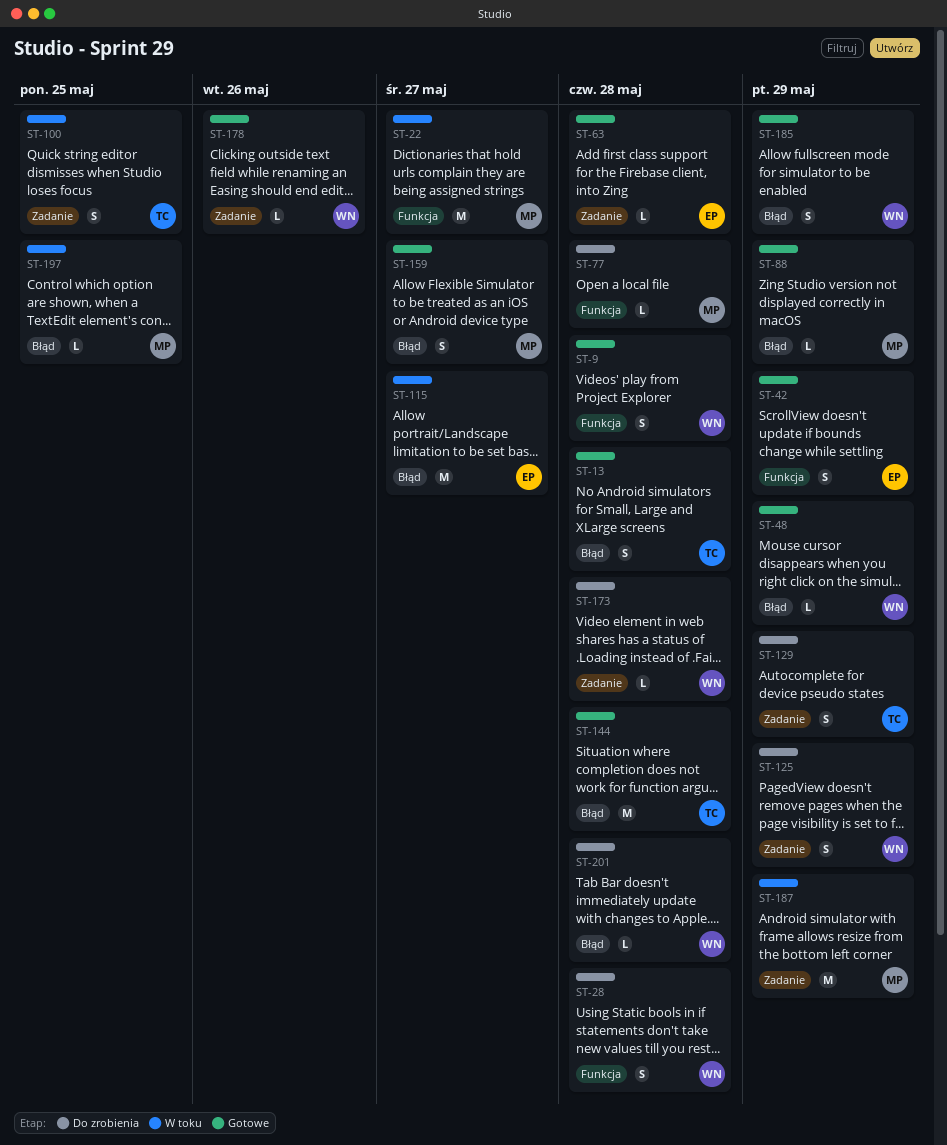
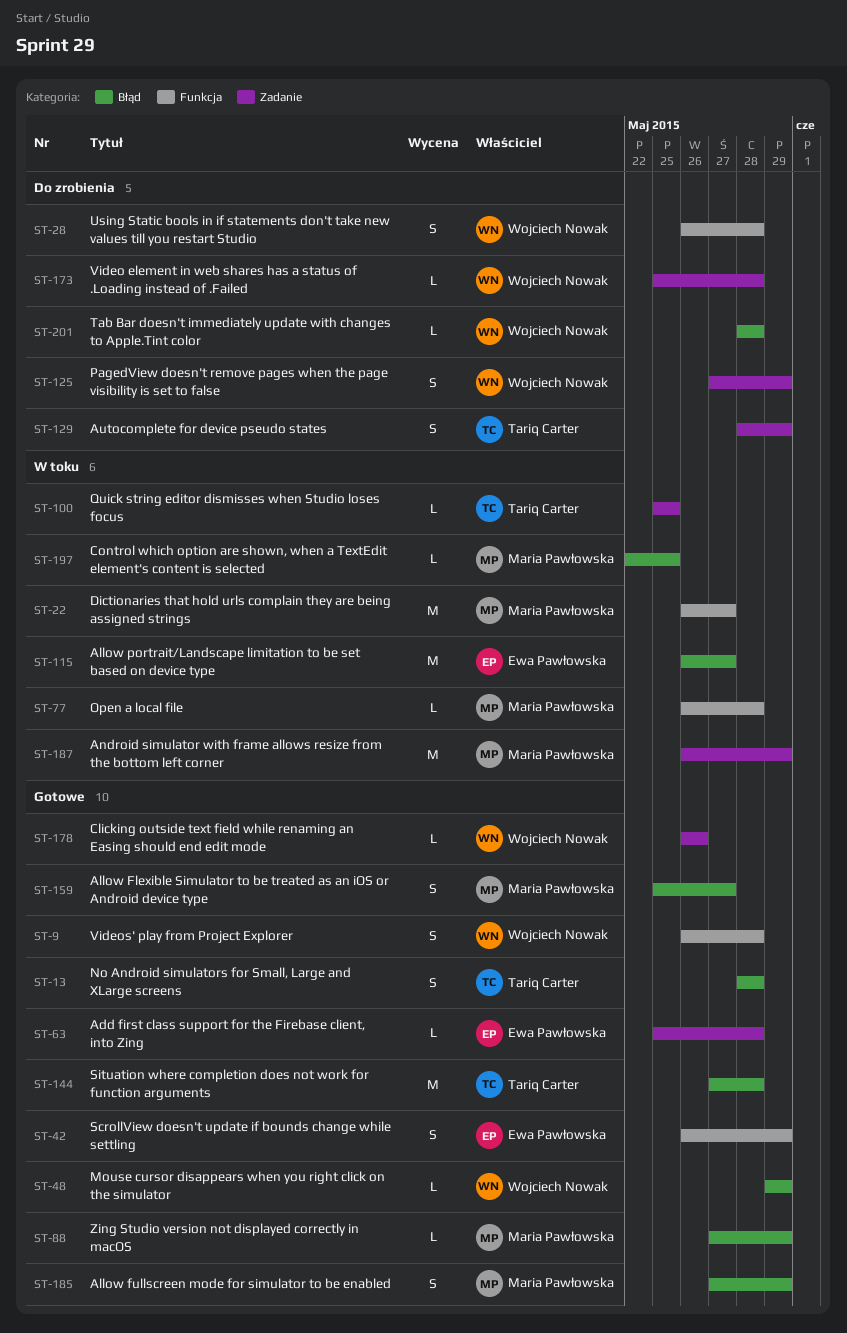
ST-77, status: Do zrobienia -> W toku
ST-100, estimate: S -> L
ST-185, owner: Wojciech Nowak -> Maria Pawłowska

